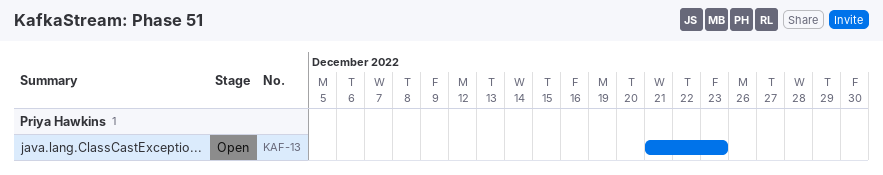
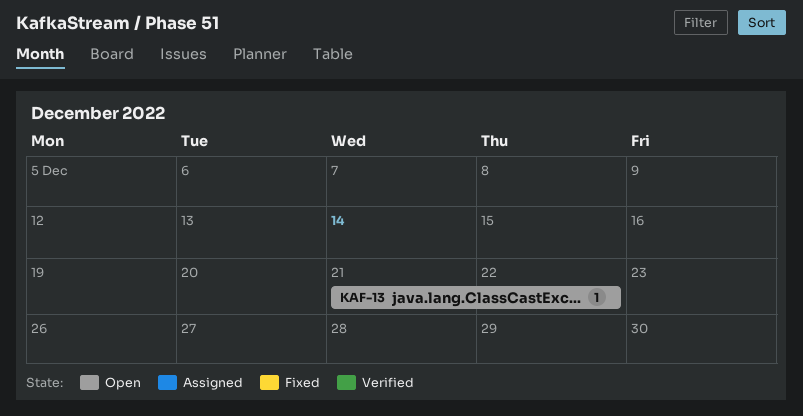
KAF-13, due: Dec 23 -> Dec 22

